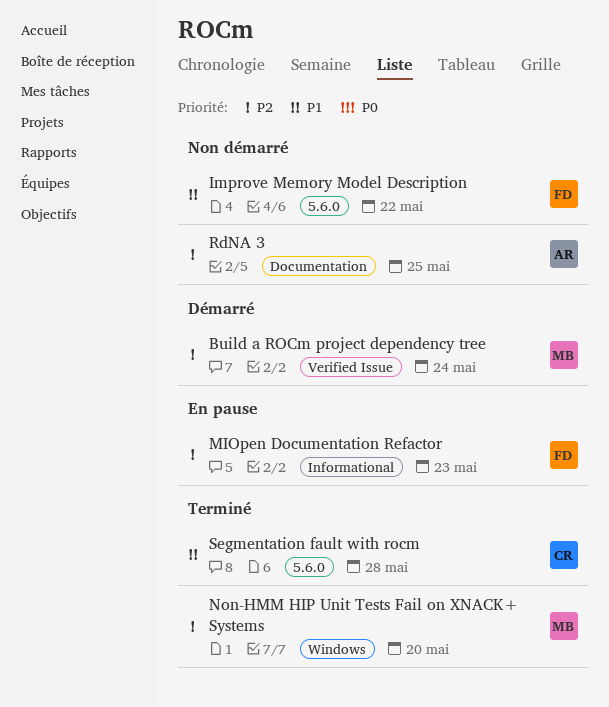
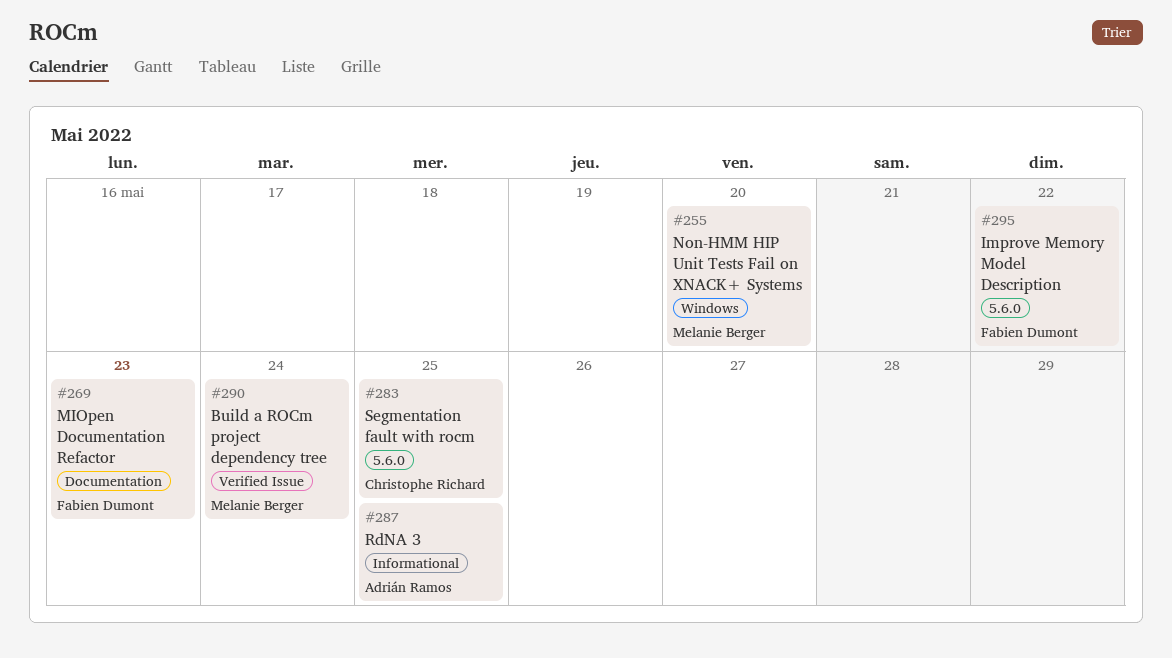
MIOpen Documentation Refactor, label: Informational -> Documentation
RdNA 3, label: Documentation -> Informational
Segmentation fault with rocm, due: May 28 -> May 25

